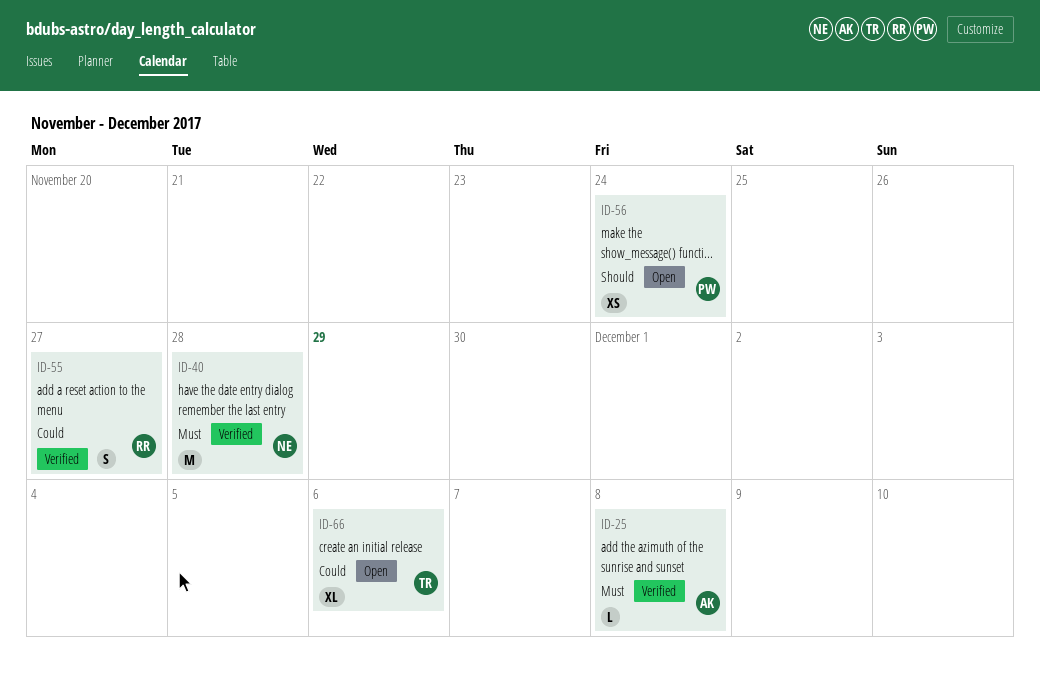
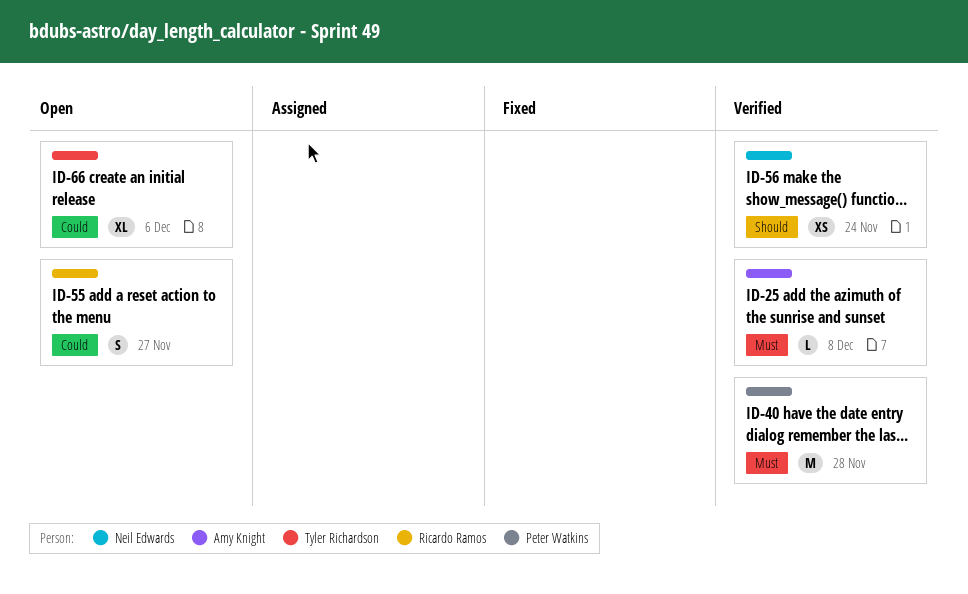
ID-40, owner: Neil Edwards -> Peter Watkins
ID-55, status: Verified -> Open
ID-56, status: Open -> Verified
ID-56, owner: Peter Watkins -> Neil Edwards

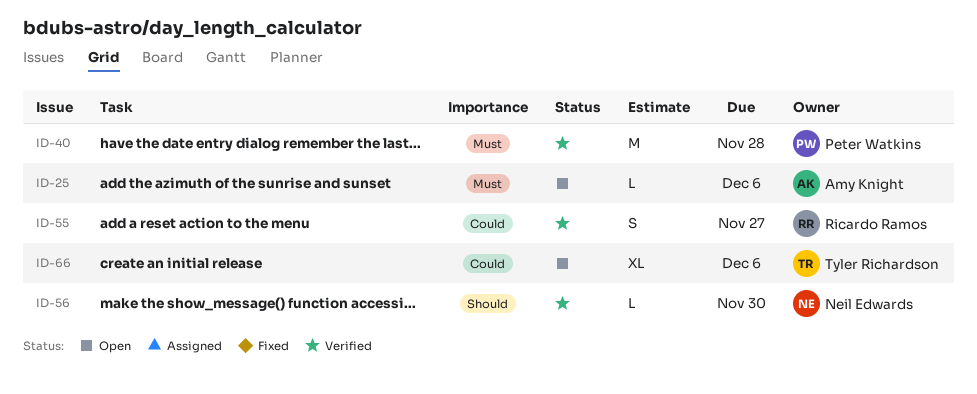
ID-25, status: Verified -> Open
ID-25, due: Dec 8 -> Dec 6
ID-55, status: Open -> Verified
ID-56, estimate: XS -> L
ID-56, due: Nov 24 -> Nov 30

